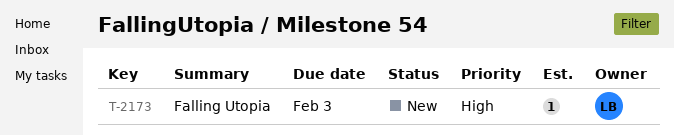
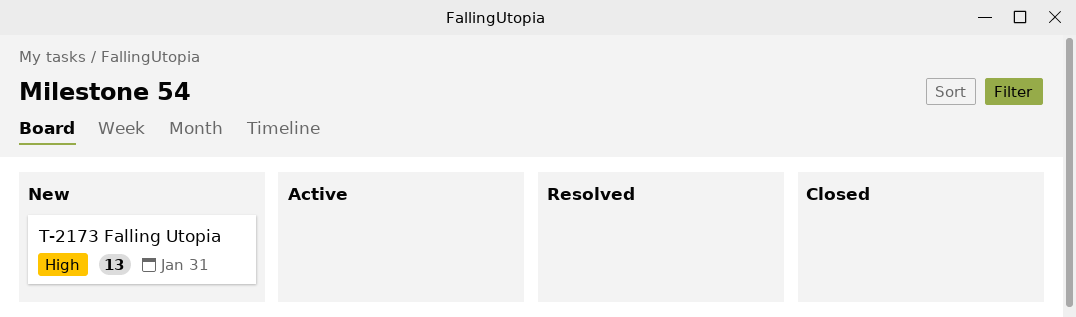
T-2173, estimate: 1 -> 13
T-2173, due: Feb 3 -> Jan 31

